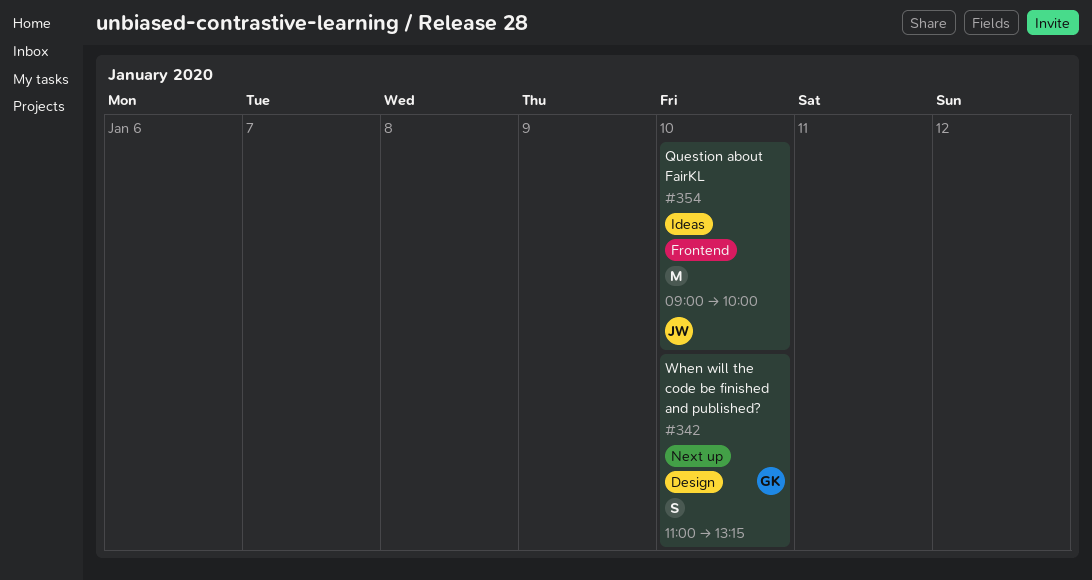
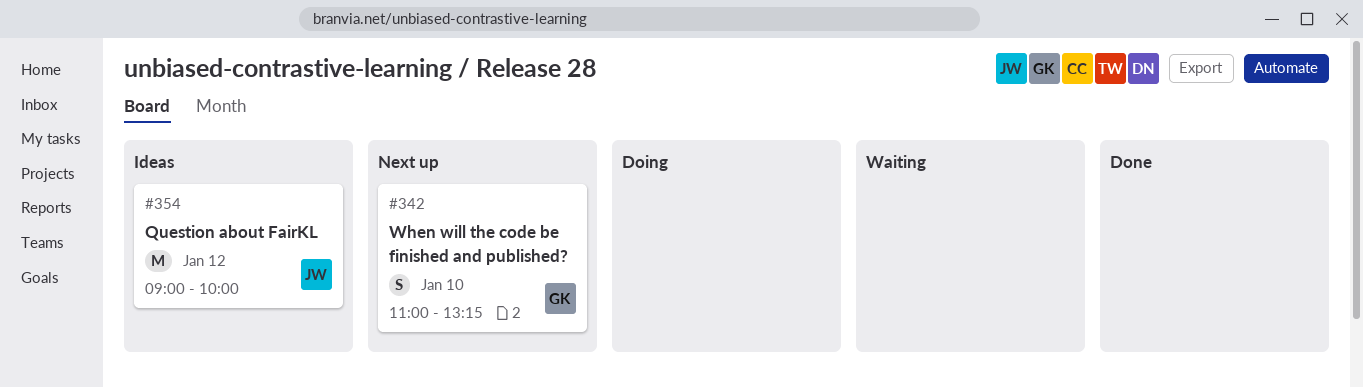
#354, day: Jan 10 -> Jan 12

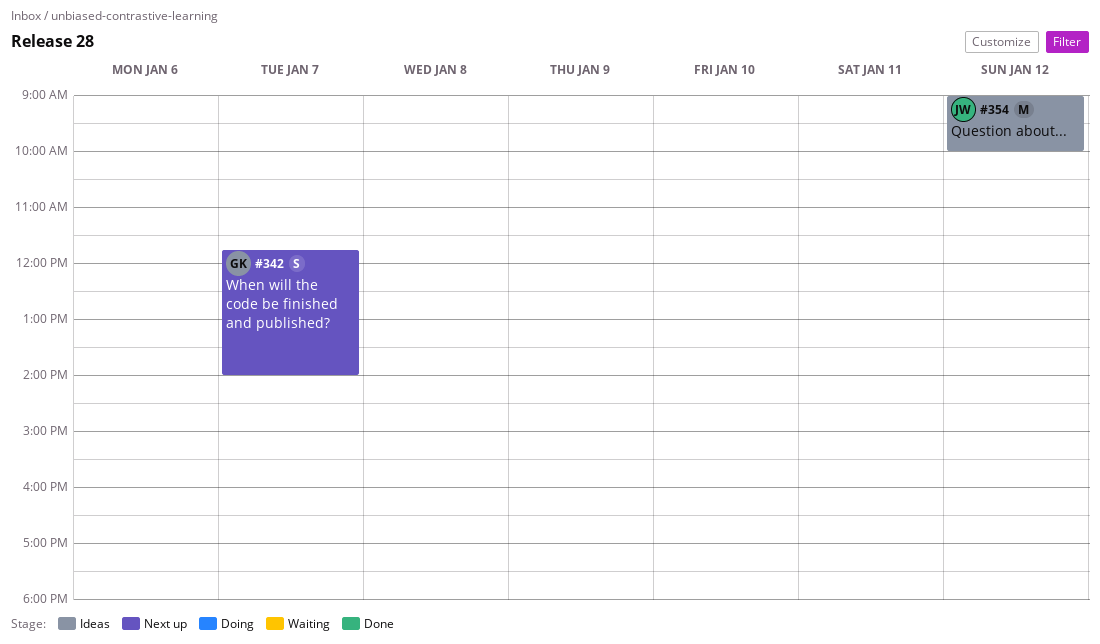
#342, day: Jan 10 -> Jan 7
#342, begins: 11:00 -> 11:45
#342, ends: 13:15 -> 14:00

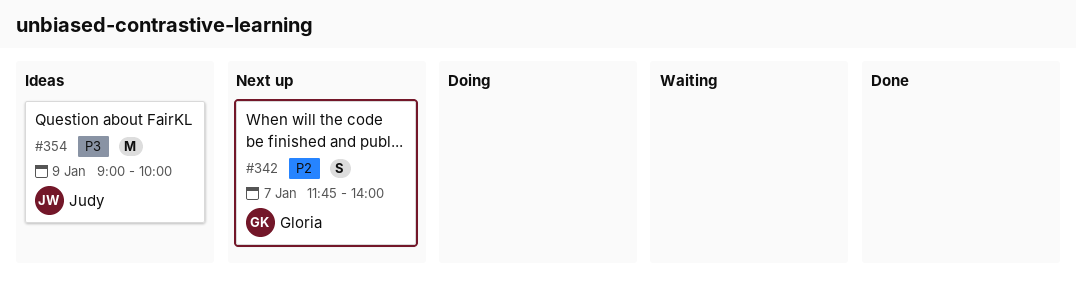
#354, day: Jan 12 -> Jan 9

